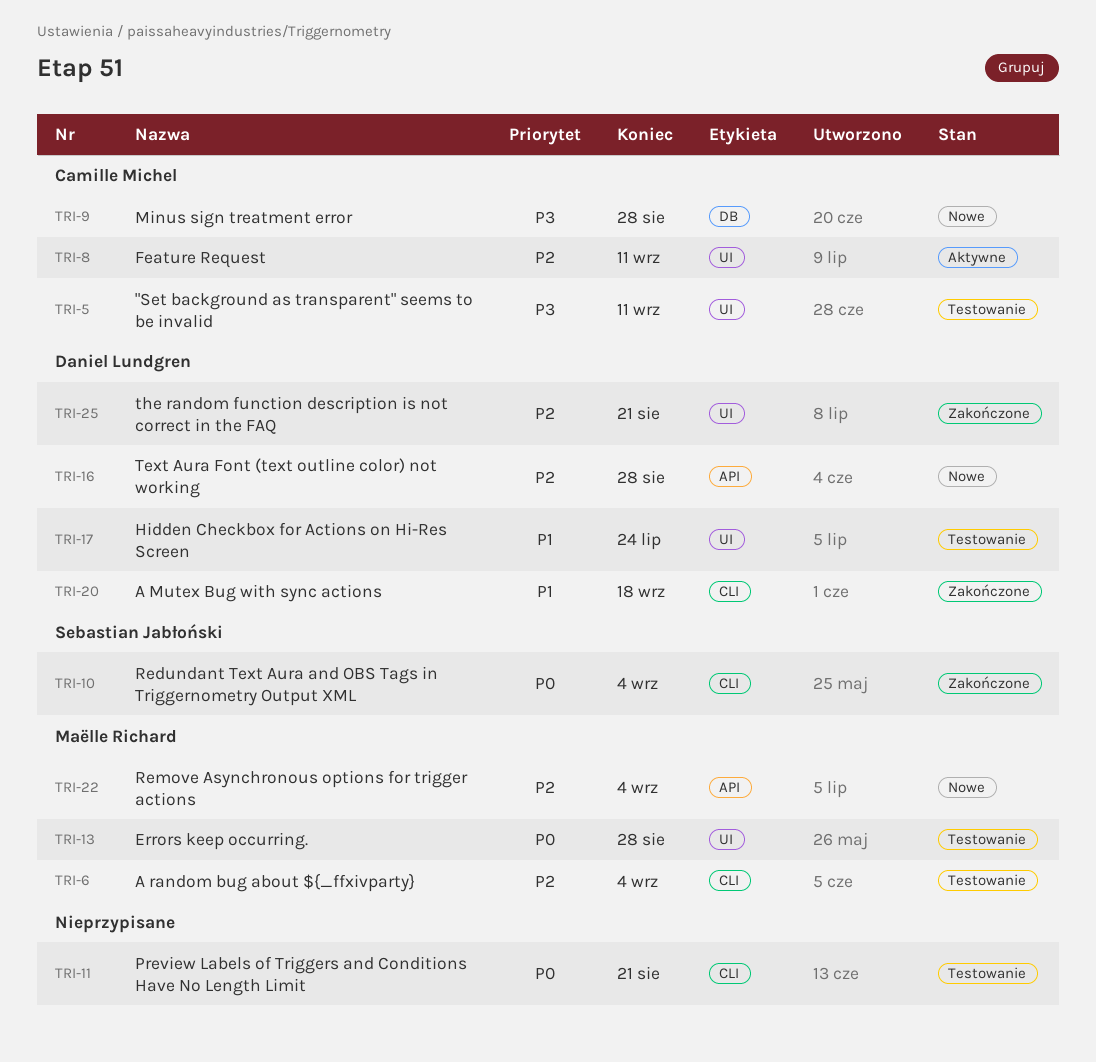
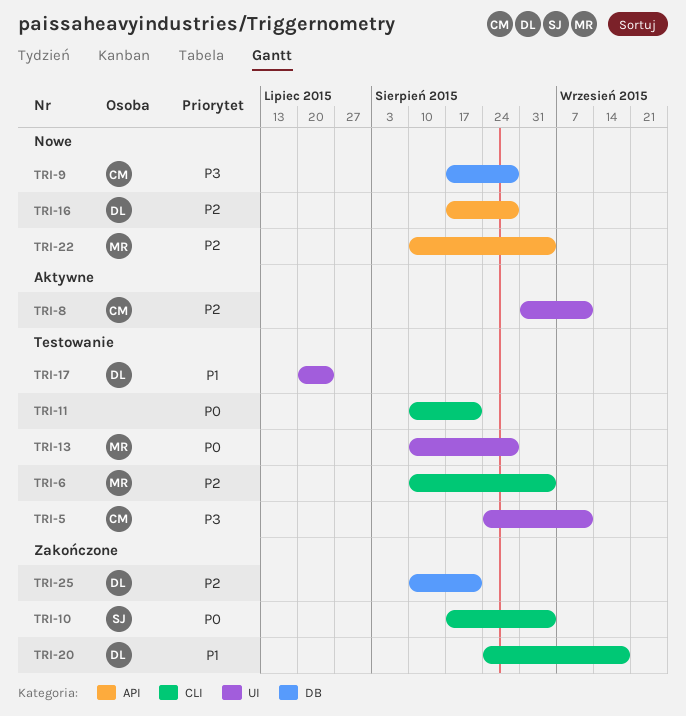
TRI-25, label: UI -> DB

